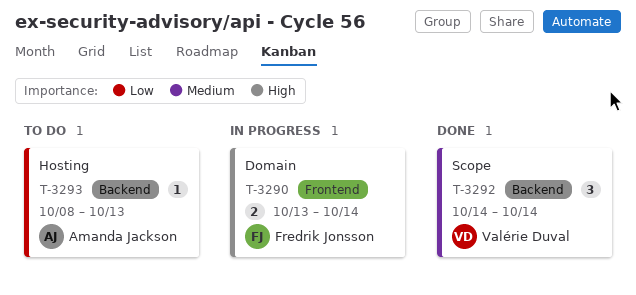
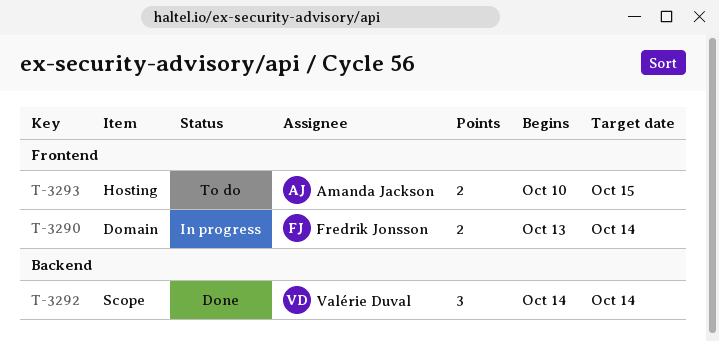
T-3293, label: Backend -> Frontend
T-3293, estimate: 1 -> 2
T-3293, start: Oct 8 -> Oct 10
T-3293, due: Oct 13 -> Oct 15

